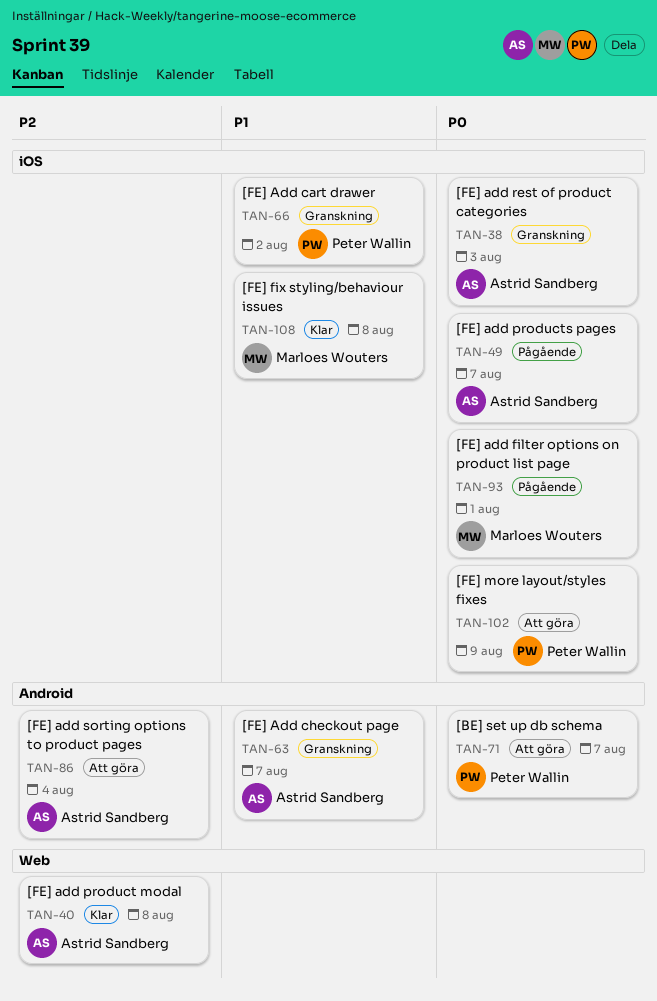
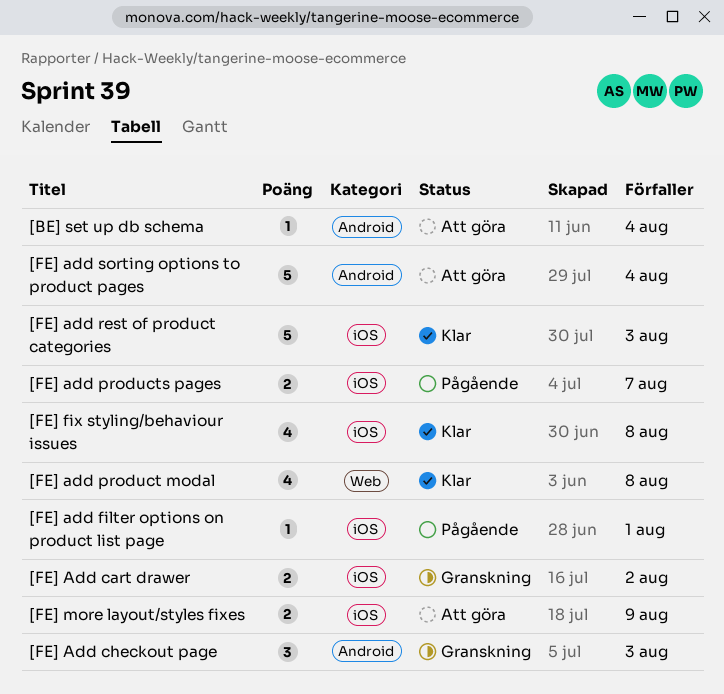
[BE] set up db schema, due: Aug 7 -> Aug 4
[FE] Add checkout page, due: Aug 7 -> Aug 3
[FE] add rest of product categories, status: Granskning -> Klar

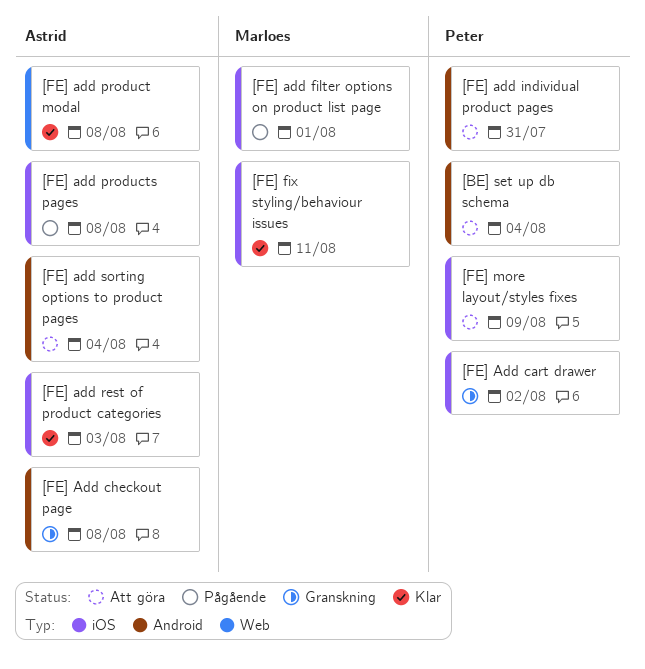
[FE] Add checkout page, due: Aug 3 -> Aug 8
[FE] add individual product pages: none -> present
[FE] add products pages, due: Aug 7 -> Aug 8
[FE] fix styling/behaviour issues, due: Aug 8 -> Aug 11

